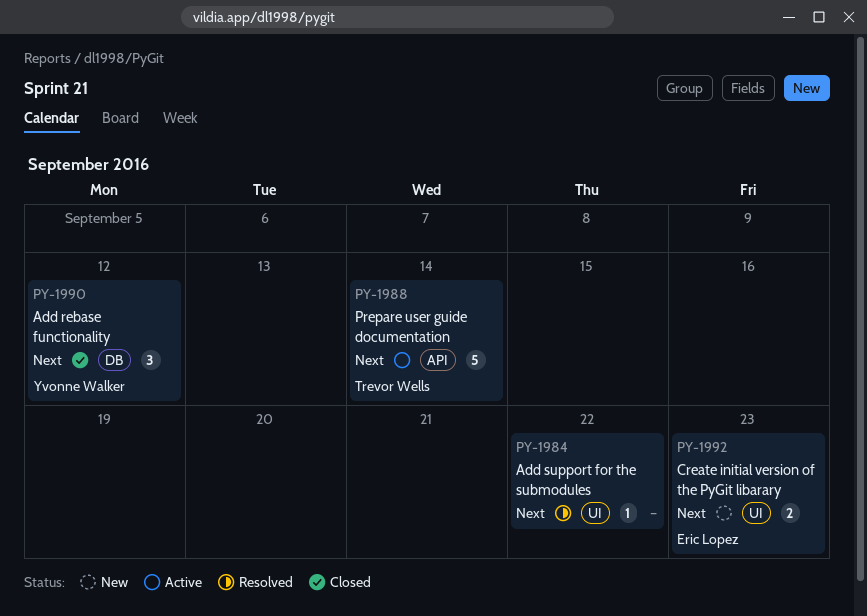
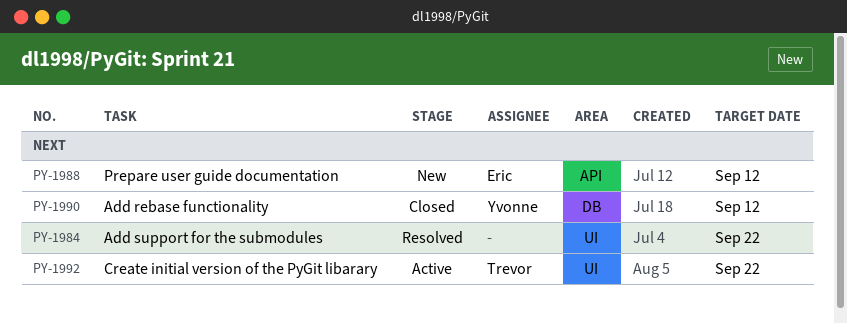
PY-1988, status: Active -> New
PY-1988, owner: Trevor Wells -> Eric Lopez
PY-1988, due: Sep 14 -> Sep 12
PY-1992, status: New -> Active
PY-1992, owner: Eric Lopez -> Trevor Wells
PY-1992, due: Sep 23 -> Sep 22

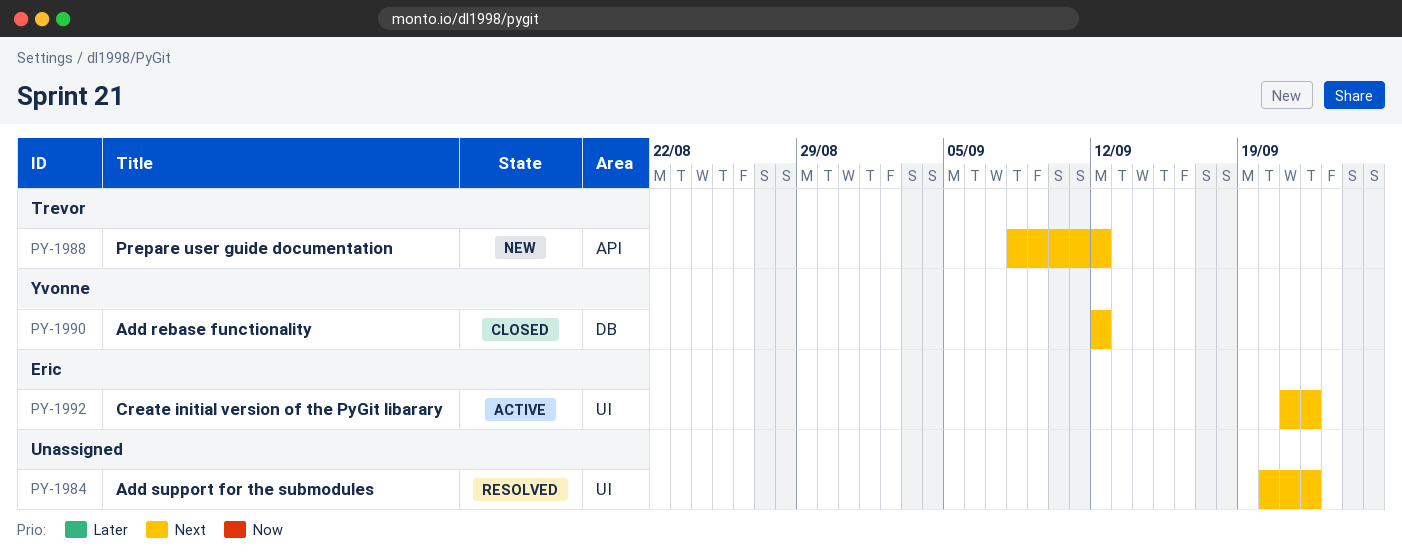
PY-1988, owner: Eric -> Trevor
PY-1992, owner: Trevor -> Eric

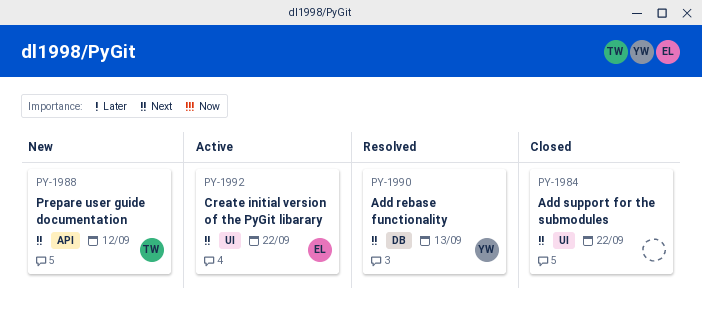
PY-1984, status: Resolved -> Closed
PY-1990, status: Closed -> Resolved
PY-1990, due: Sep 12 -> Sep 13

